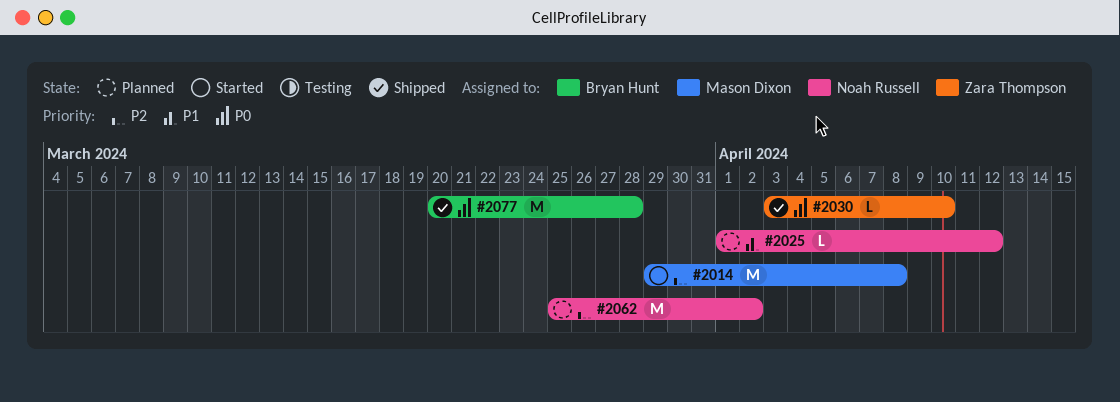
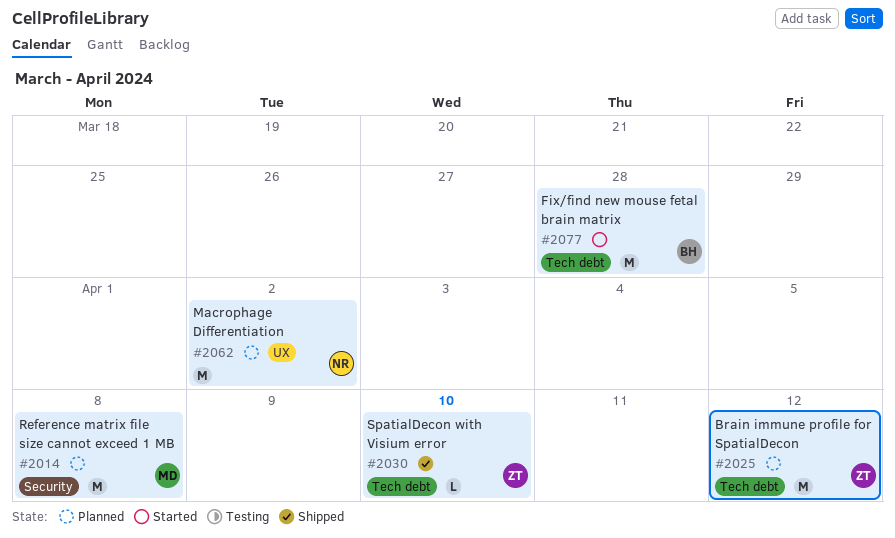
#2014, status: Started -> Planned
#2025, owner: Noah Russell -> Zara Thompson
#2025, estimate: L -> M
#2077, status: Shipped -> Started

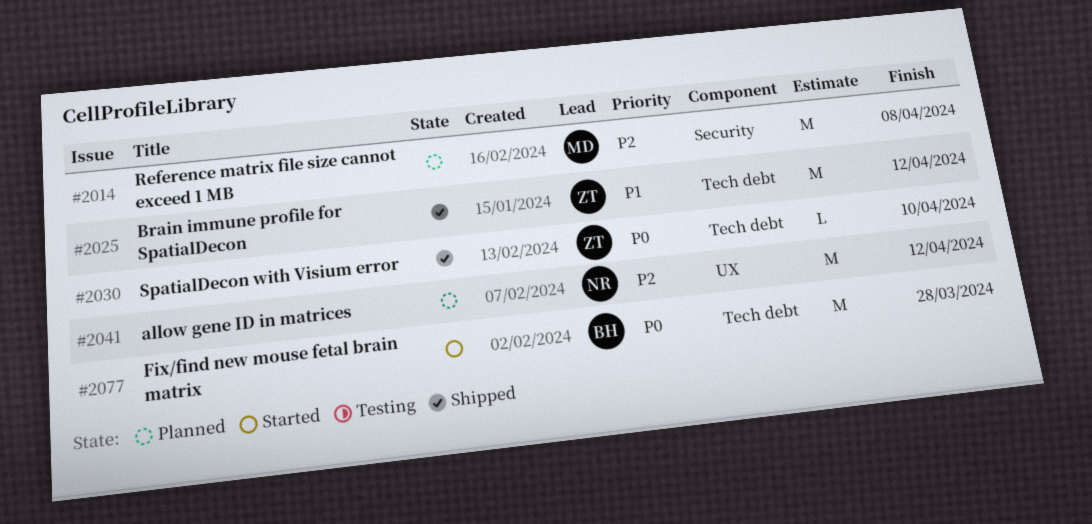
#2025, status: Planned -> Shipped
#2041: none -> present
#2062: present -> none

